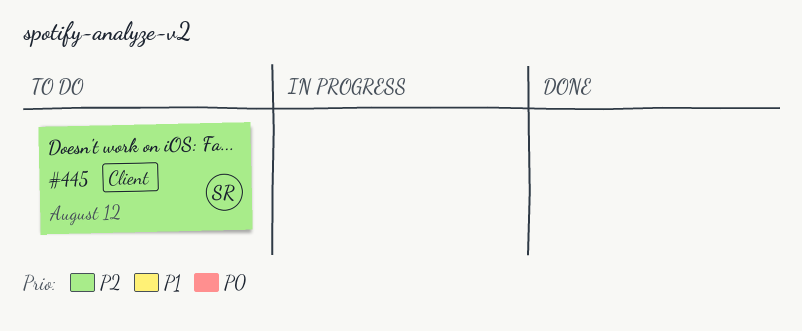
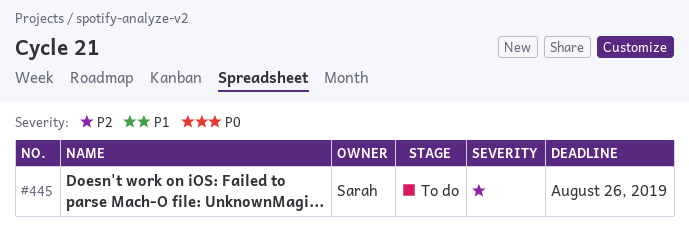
#445, due: Aug 12 -> Aug 26

